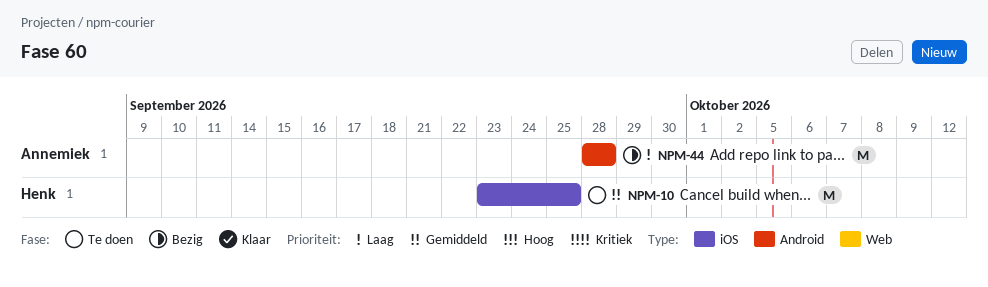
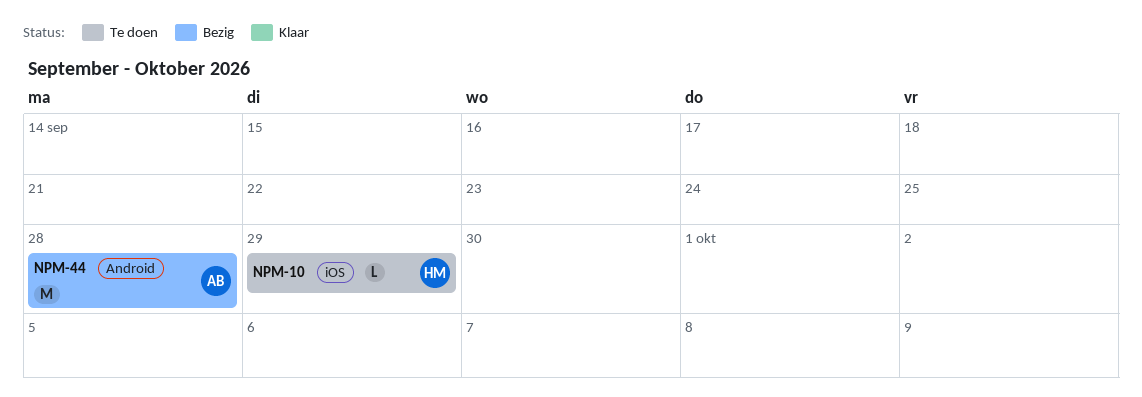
NPM-10, estimate: M -> L
NPM-10, due: Sep 25 -> Sep 29

